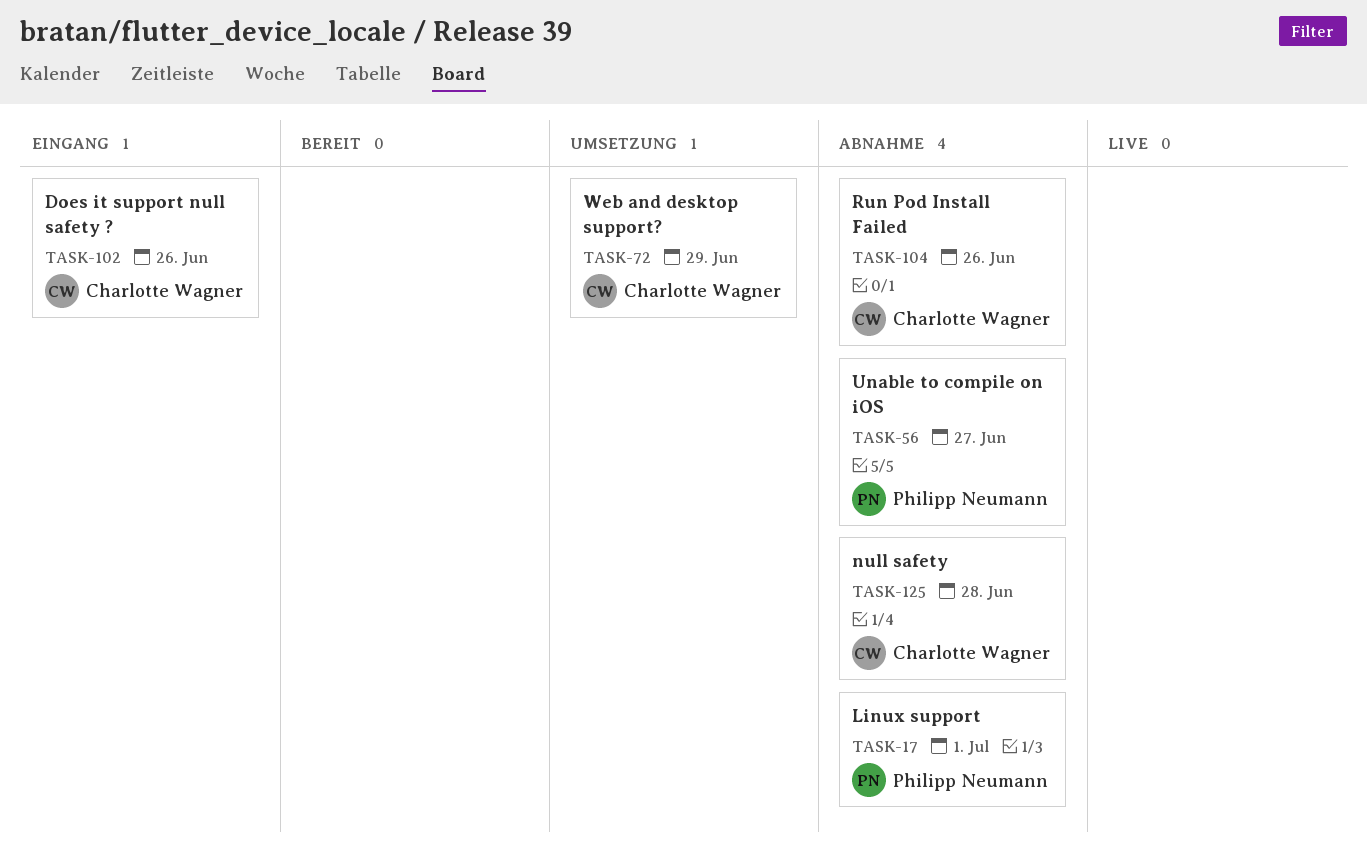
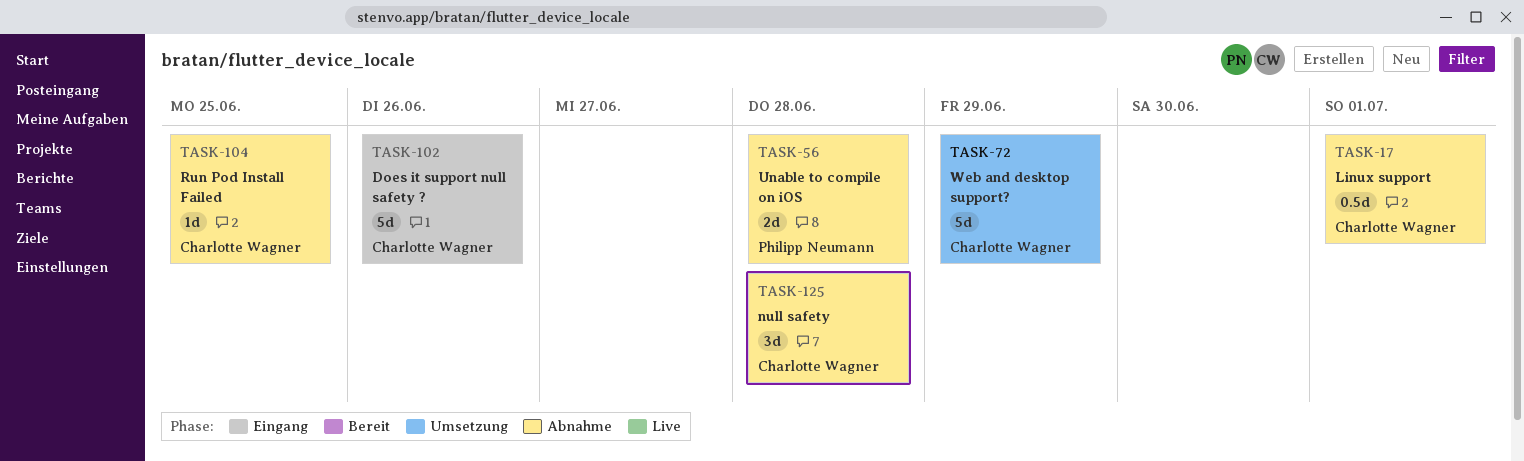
TASK-17, owner: Philipp Neumann -> Charlotte Wagner
TASK-56, due: Jun 27 -> Jun 28
TASK-104, due: Jun 26 -> Jun 25

